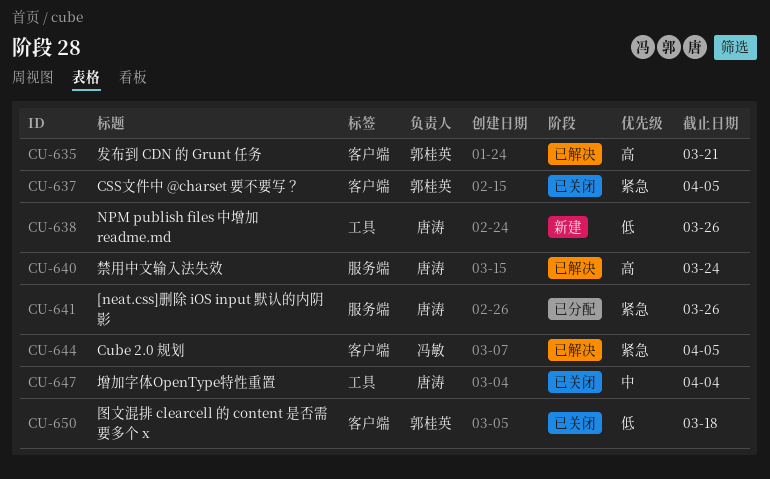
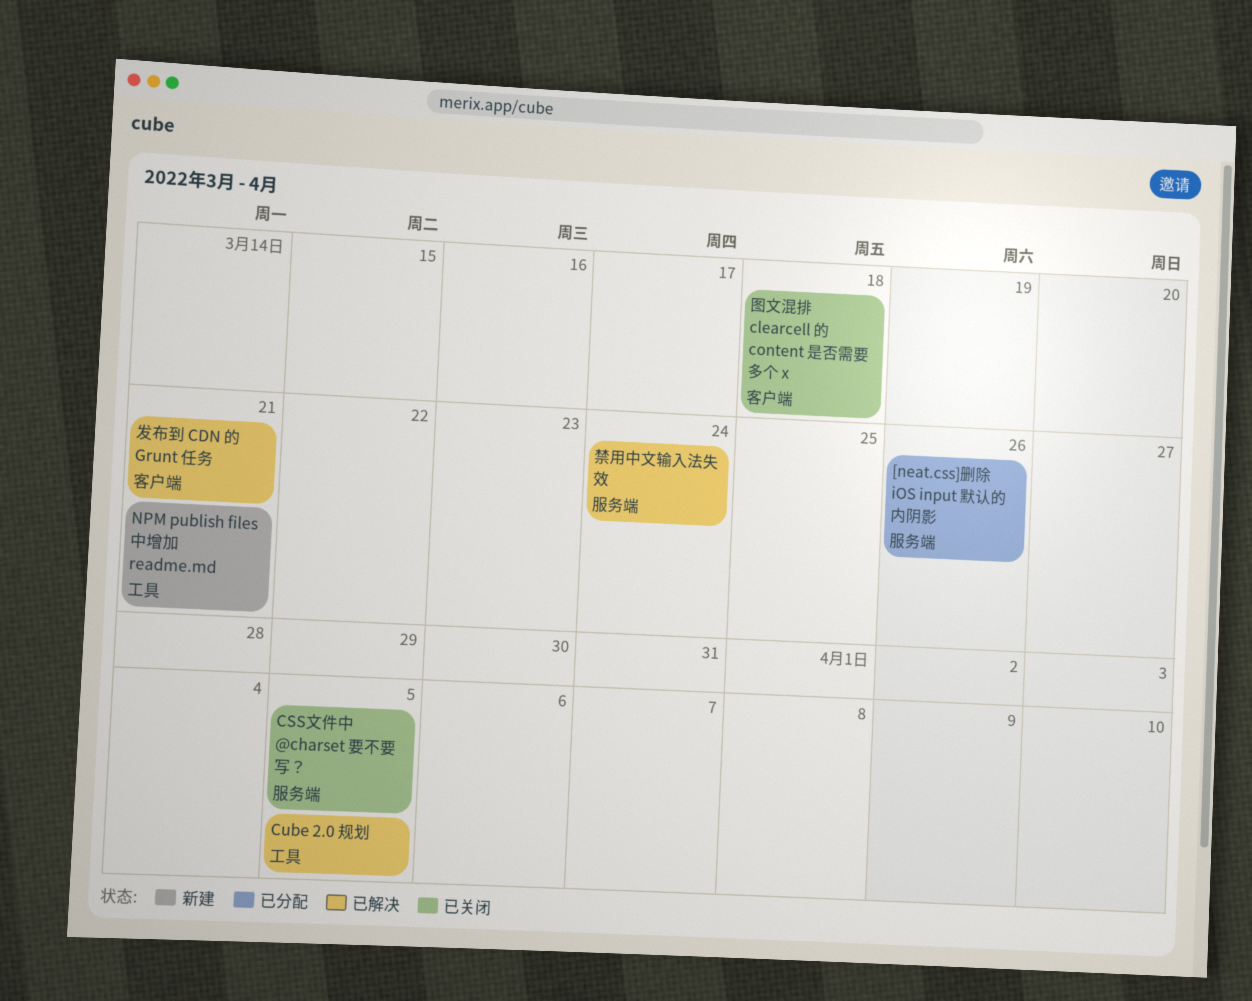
CSS文件中 @charset 要不要写？, label: 客户端 -> 服务端
Cube 2.0 规划, label: 客户端 -> 工具
NPM publish files 中增加 readme.md, due: Mar 26 -> Mar 21
增加字体OpenType特性重置: present -> none

